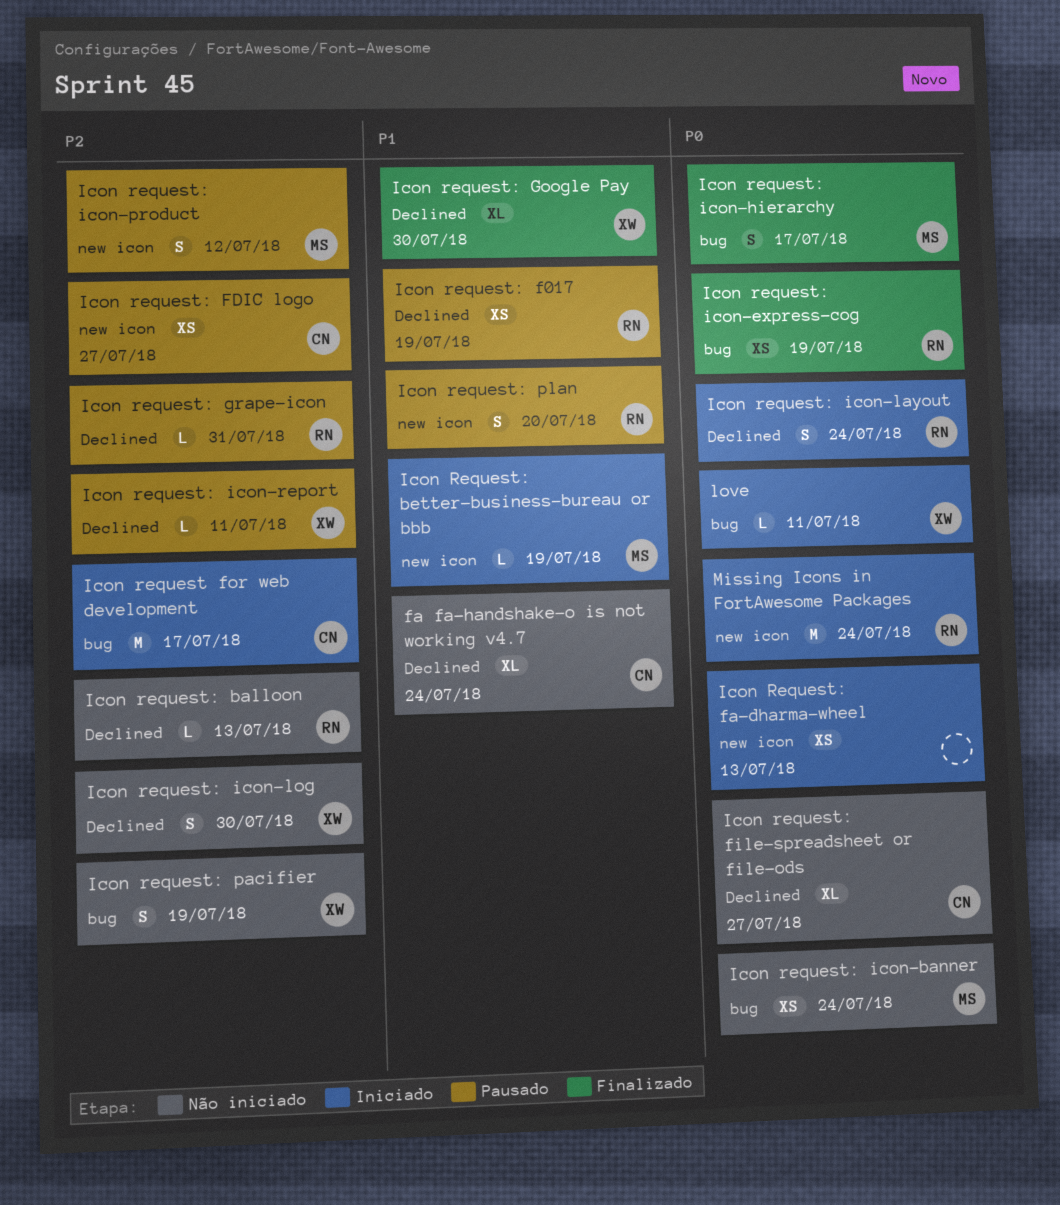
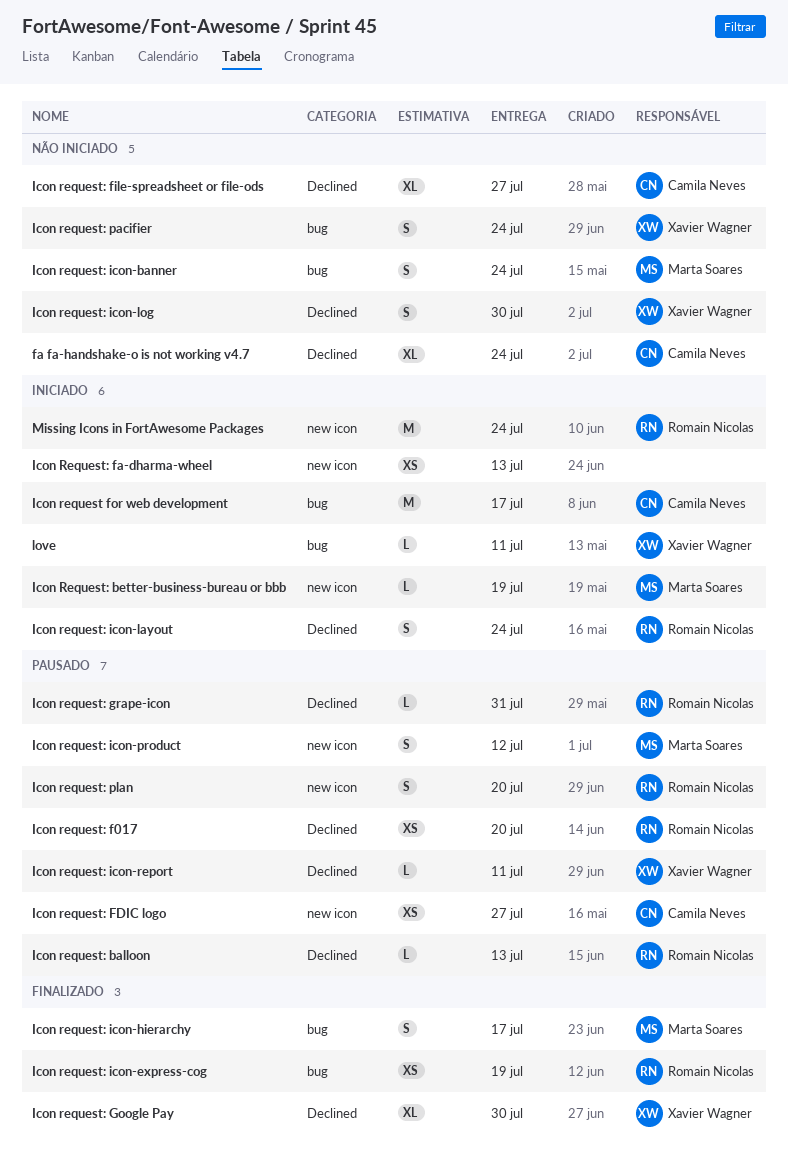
Icon request: balloon, status: Não iniciado -> Pausado
Icon request: f017, due: Jul 19 -> Jul 20
Icon request: icon-banner, estimate: XS -> S
Icon request: pacifier, due: Jul 19 -> Jul 24

